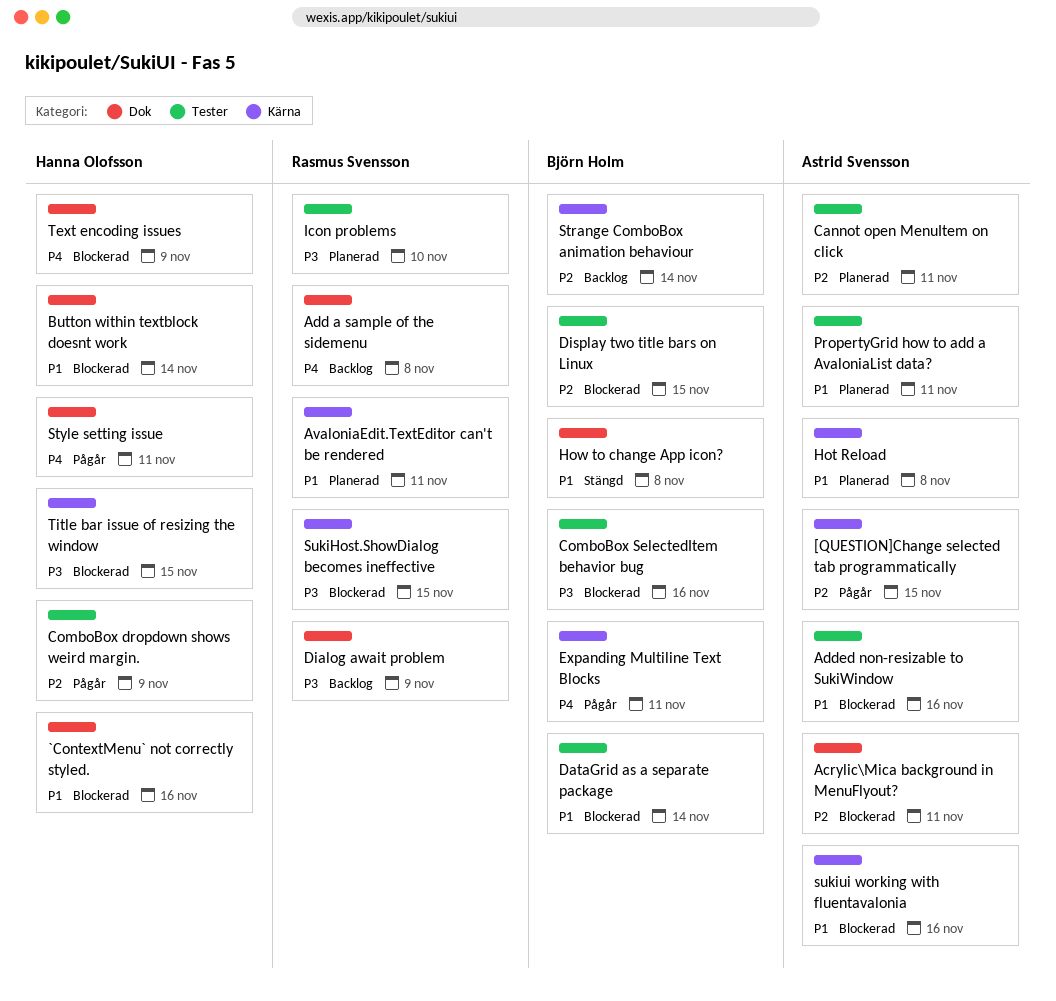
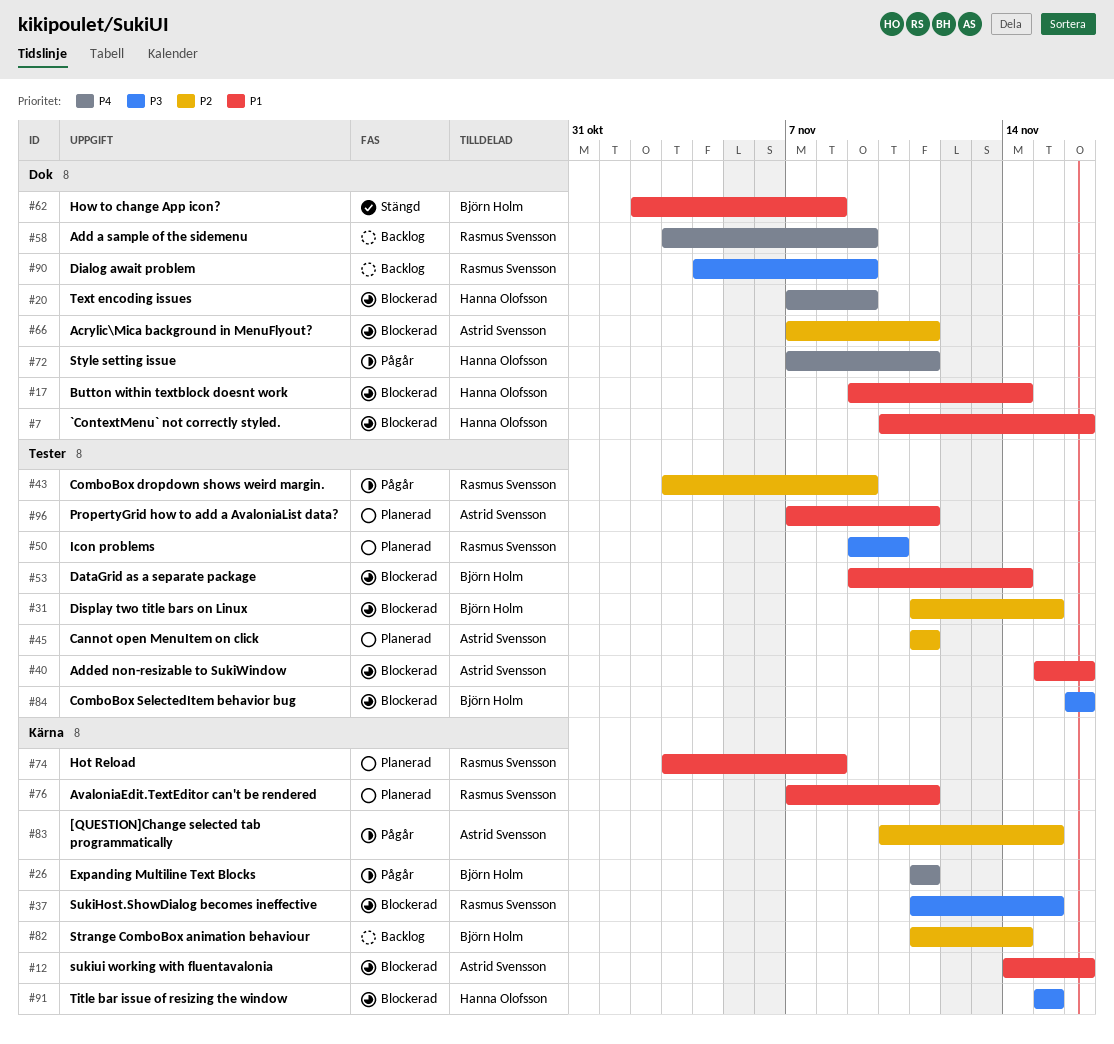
Add a sample of the sidemenu, due: Nov 8 -> Nov 9
ComboBox dropdown shows weird margin., owner: Hanna Olofsson -> Rasmus Svensson
Hot Reload, owner: Astrid Svensson -> Rasmus Svensson

